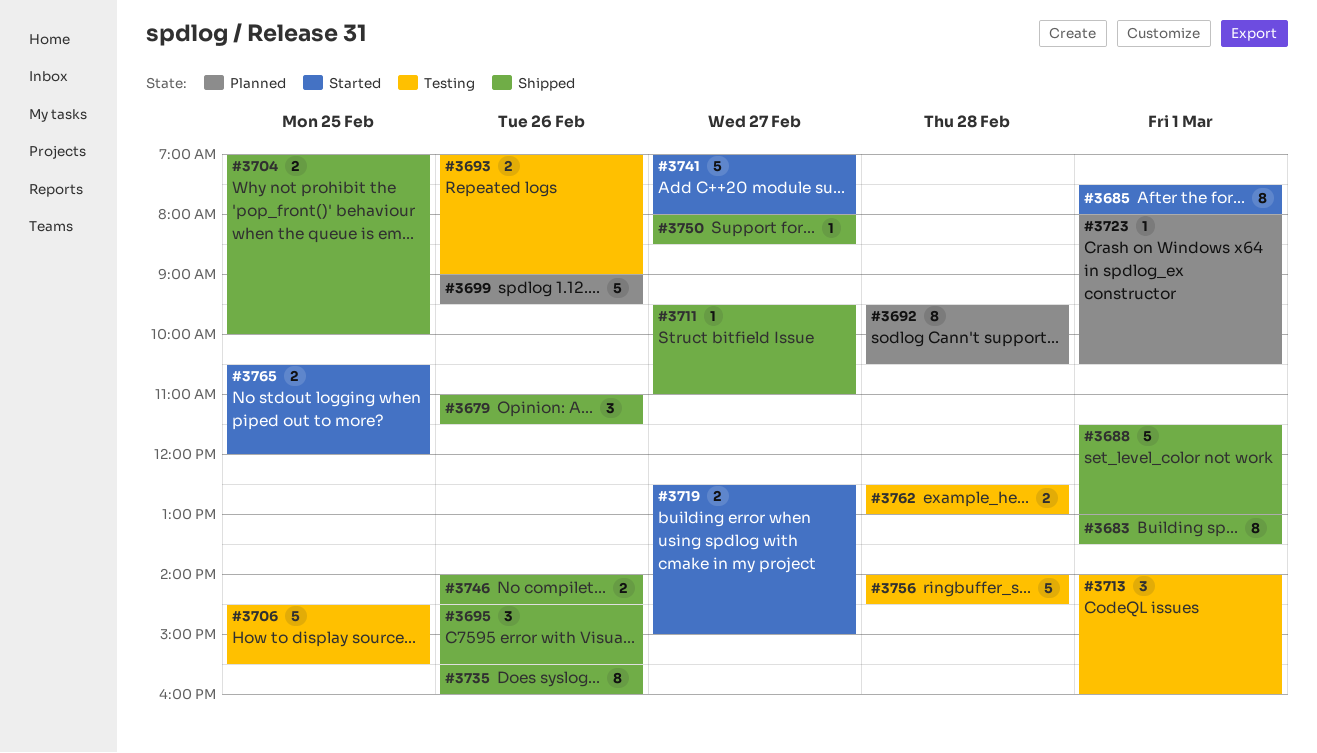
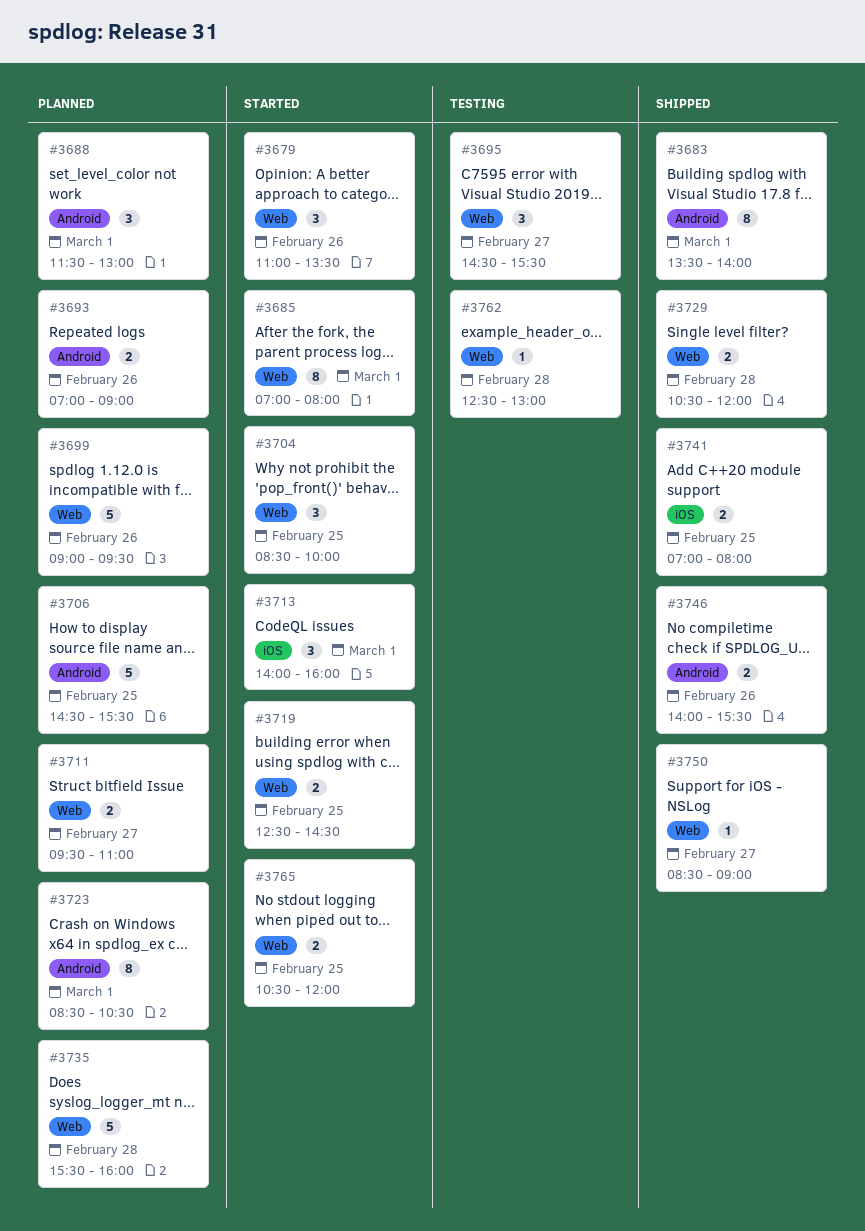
#3679, status: Shipped -> Started
#3679, ends: 11:30 -> 13:30
#3683, begins: 13:00 -> 13:30
#3683, ends: 13:30 -> 14:00
#3685, begins: 07:30 -> 07:00
#3688, status: Shipped -> Planned
#3688, estimate: 5 -> 3
#3692: present -> none
#3693, status: Testing -> Planned
#3695, status: Shipped -> Testing
#3695, day: Feb 26 -> Feb 27
#3704, status: Shipped -> Started
#3704, estimate: 2 -> 3
#3704, begins: 07:00 -> 08:30
#3706, status: Testing -> Planned
#3711, status: Shipped -> Planned
#3711, estimate: 1 -> 2
#3713, status: Testing -> Started
#3719, day: Feb 27 -> Feb 25
#3719, ends: 15:00 -> 14:30
#3723, estimate: 1 -> 8
#3723, begins: 08:00 -> 08:30
#3729: none -> present
#3735, status: Shipped -> Planned
#3735, estimate: 8 -> 5
#3735, day: Feb 26 -> Feb 28
#3741, status: Started -> Shipped
#3741, estimate: 5 -> 2
#3741, day: Feb 27 -> Feb 25
#3746, ends: 14:30 -> 15:30
#3750, begins: 08:00 -> 08:30
#3750, ends: 08:30 -> 09:00
#3756: present -> none
#3762, estimate: 2 -> 1

